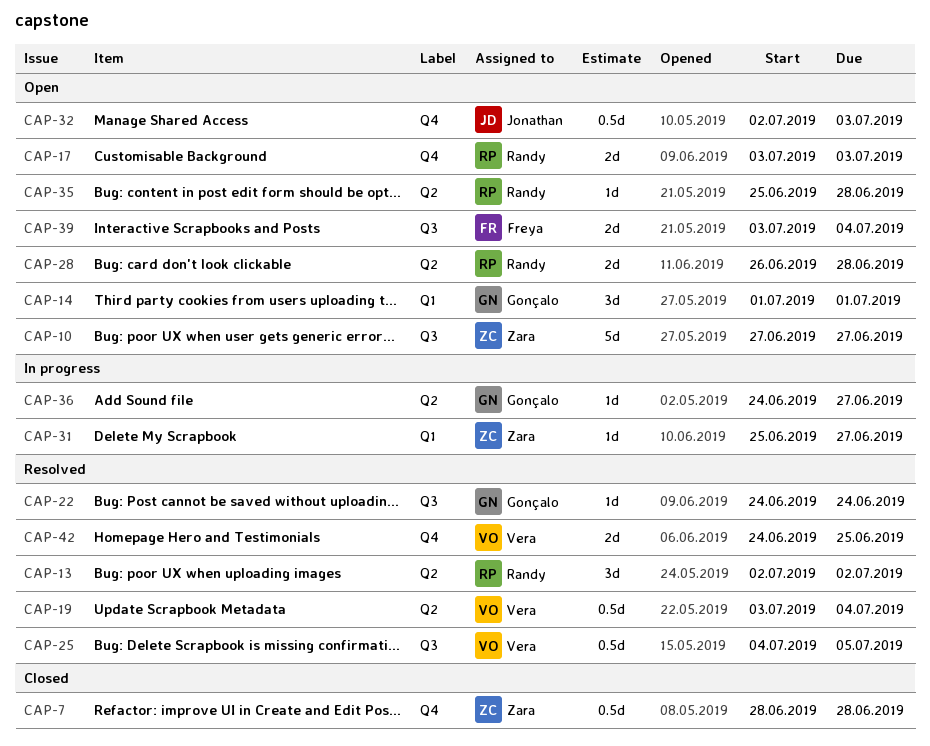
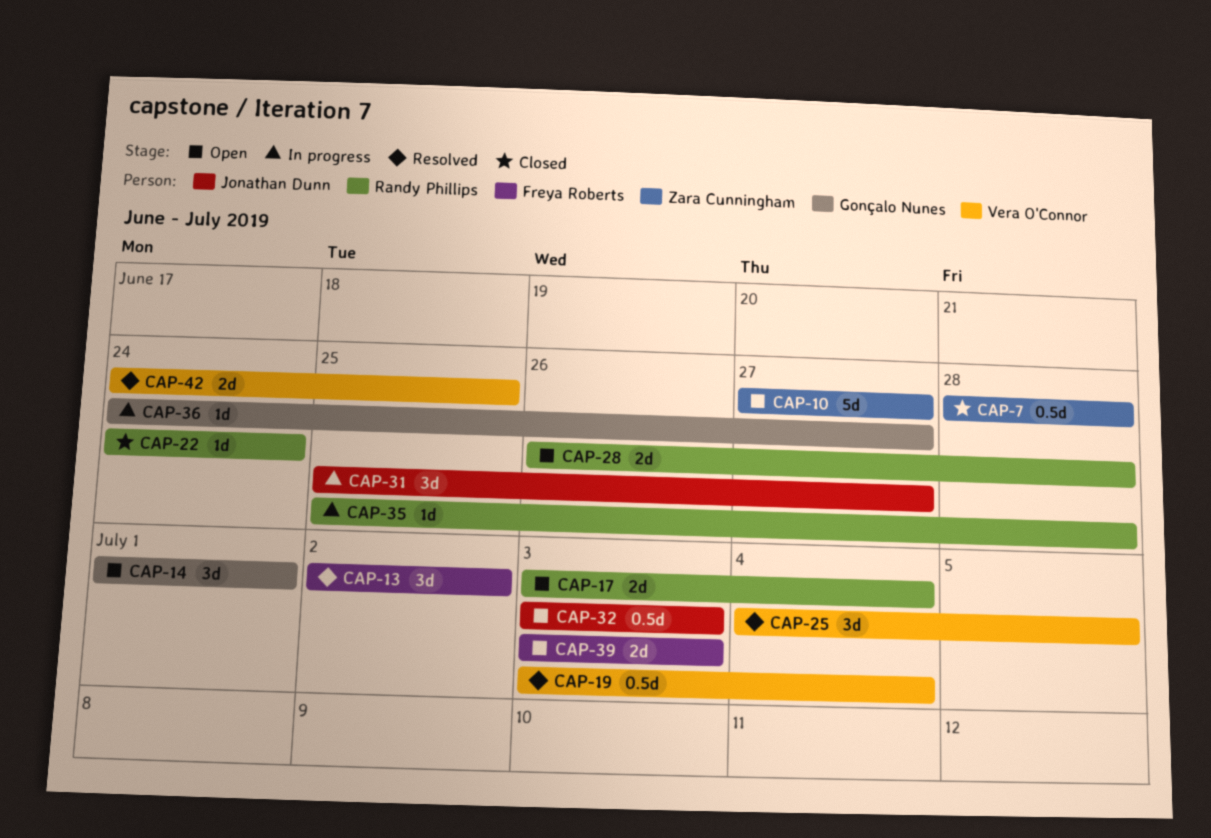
CAP-13, owner: Randy Phillips -> Freya Roberts
CAP-17, due: Jul 3 -> Jul 4
CAP-22, status: Resolved -> Closed
CAP-22, owner: Gonçalo Nunes -> Randy Phillips
CAP-25, estimate: 0.5d -> 3d
CAP-31, owner: Zara Cunningham -> Jonathan Dunn
CAP-31, estimate: 1d -> 3d
CAP-32, start: Jul 2 -> Jul 3
CAP-35, status: Open -> In progress
CAP-39, due: Jul 4 -> Jul 3

